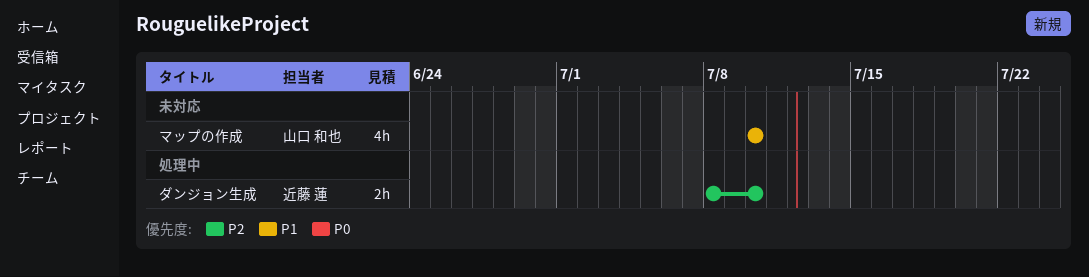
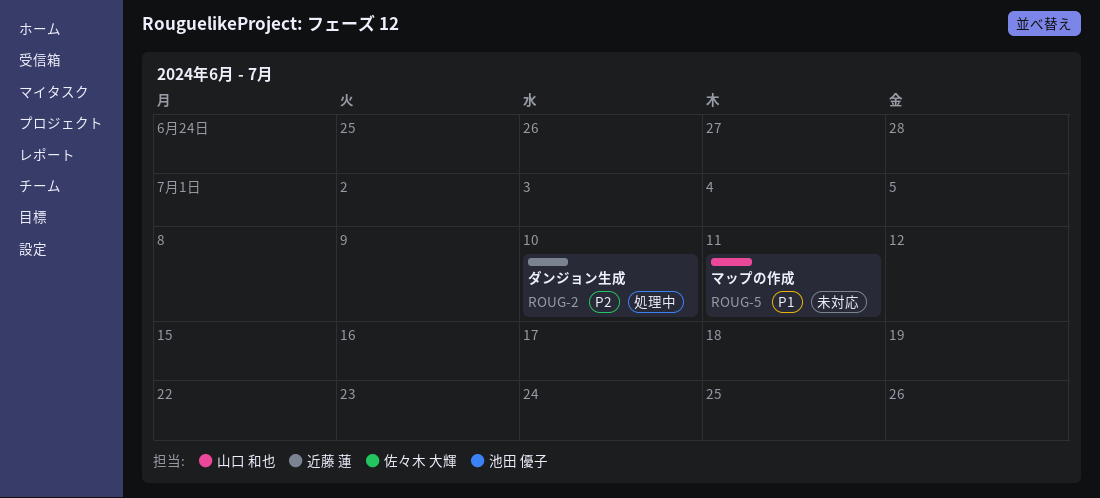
マップの作成, due: Jul 10 -> Jul 11

